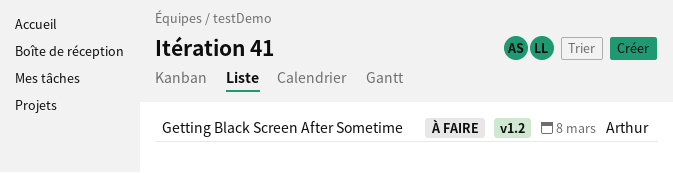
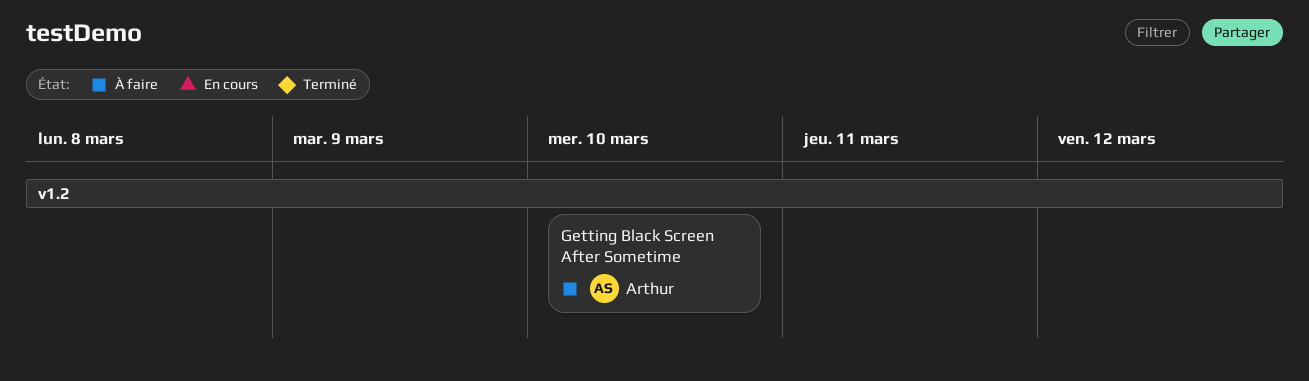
Getting Black Screen After Sometime, due: Mar 8 -> Mar 10

